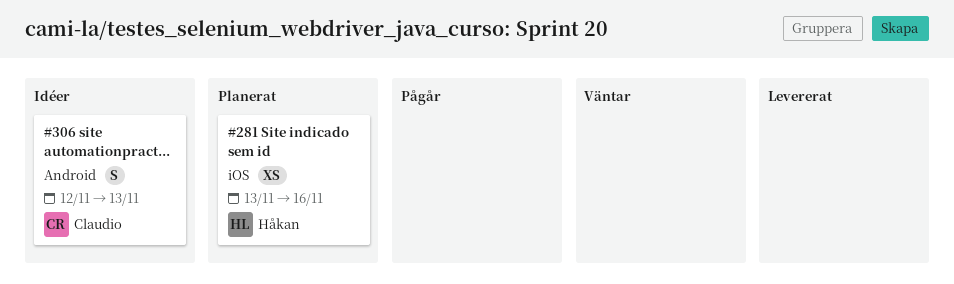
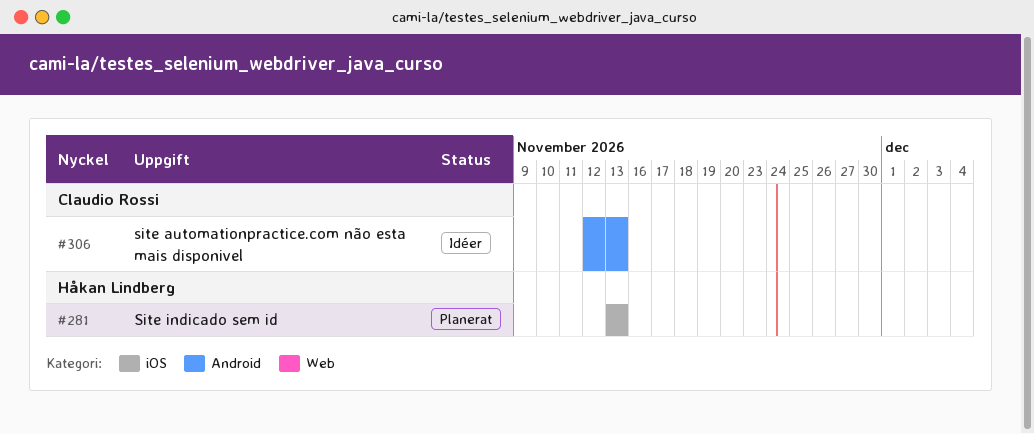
#281, due: Nov 16 -> Nov 13

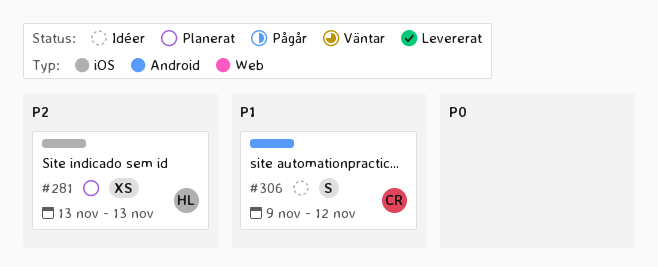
#306, start: Nov 12 -> Nov 9
#306, due: Nov 13 -> Nov 12

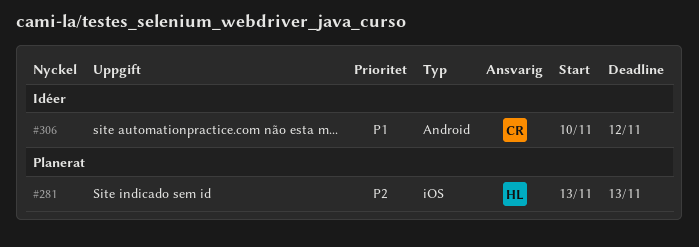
#306, start: Nov 9 -> Nov 10

